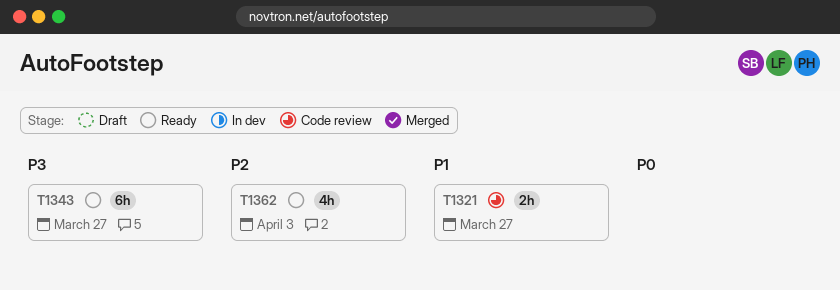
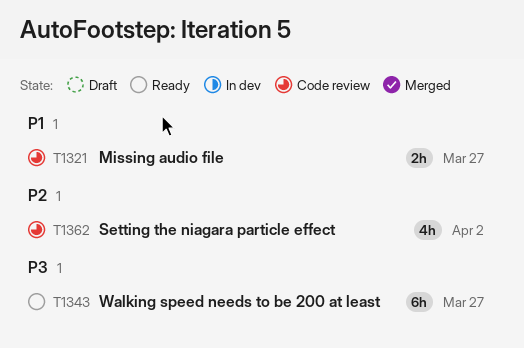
T1362, status: Ready -> Code review
T1362, due: Apr 3 -> Apr 2

